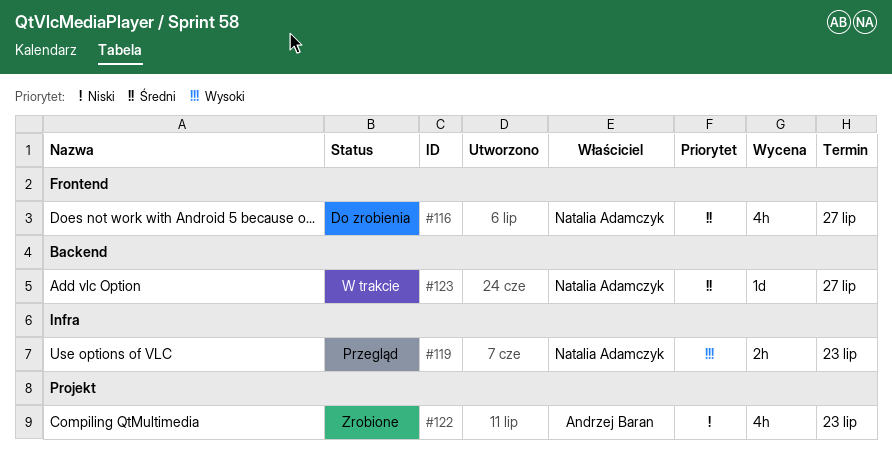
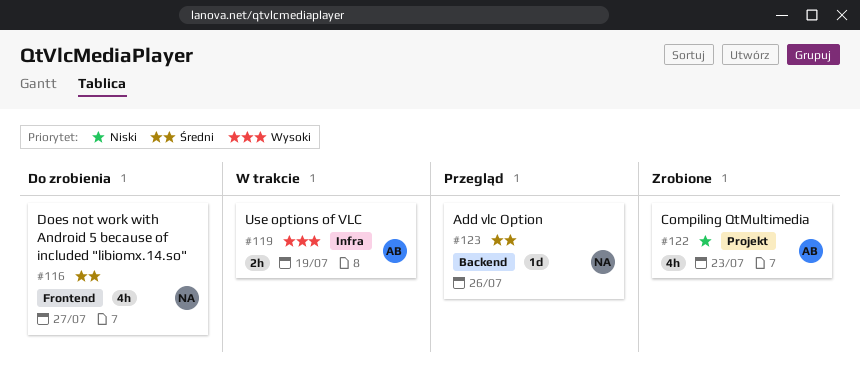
#119, status: Przegląd -> W trakcie
#119, owner: Natalia Adamczyk -> Andrzej Baran
#119, due: Jul 23 -> Jul 19
#123, status: W trakcie -> Przegląd
#123, due: Jul 27 -> Jul 26

